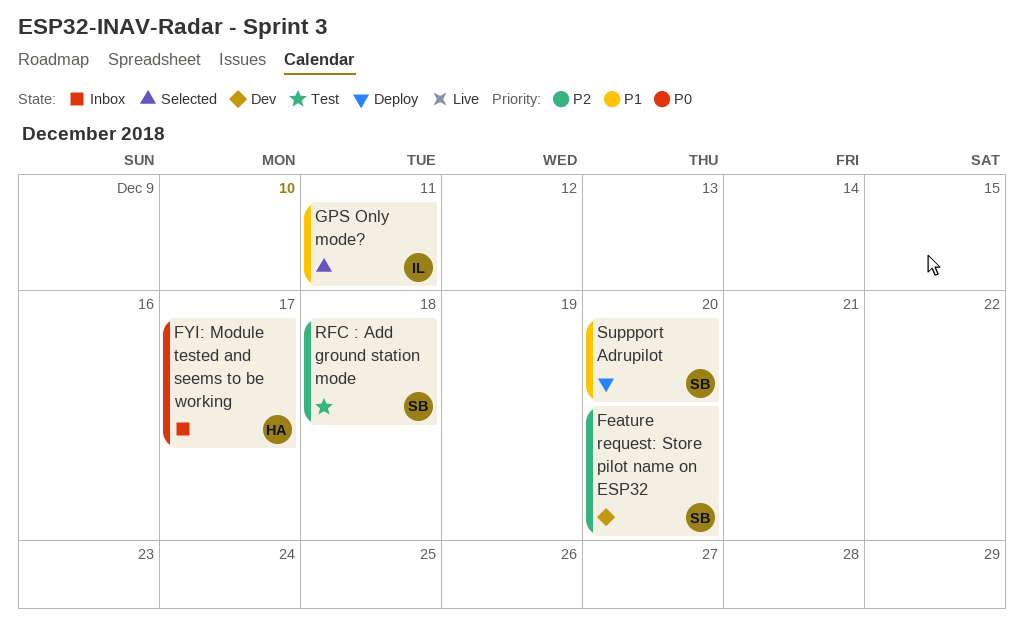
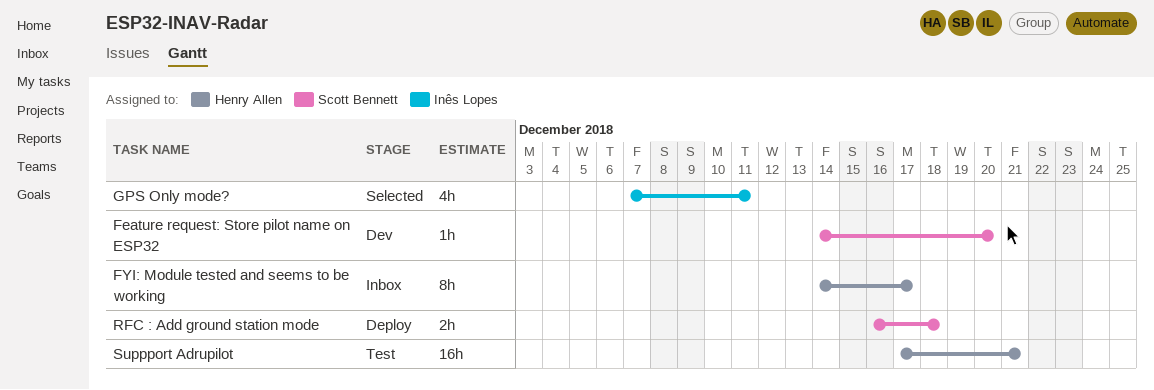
RFC : Add ground station mode, status: Test -> Deploy
Suppport Adrupilot, status: Deploy -> Test
Suppport Adrupilot, owner: Scott Bennett -> Henry Allen
Suppport Adrupilot, due: Dec 20 -> Dec 21

